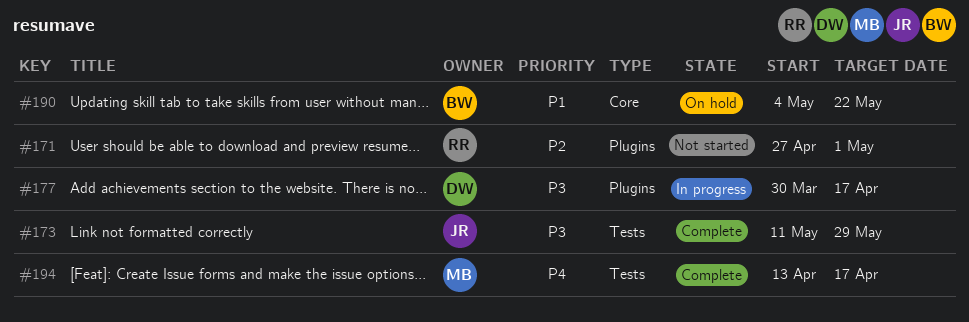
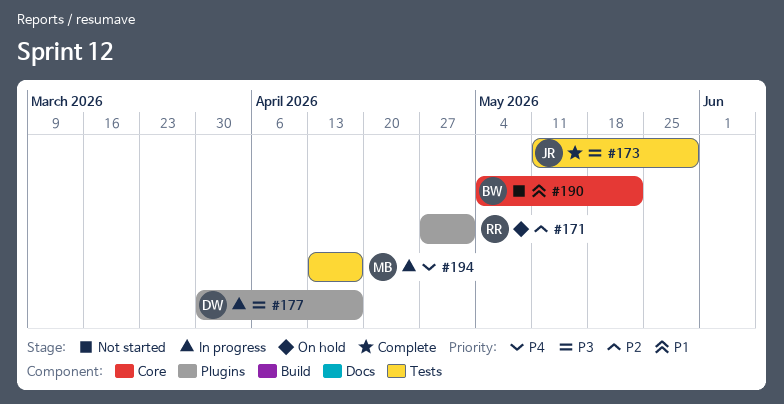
#171, status: Not started -> On hold
#190, status: On hold -> Not started
#194, status: Complete -> In progress

